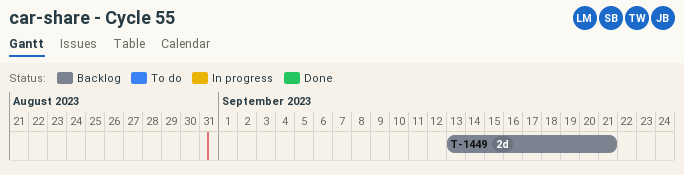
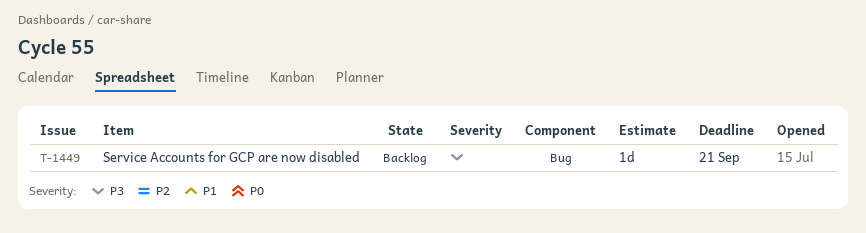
T-1449, estimate: 2d -> 1d

